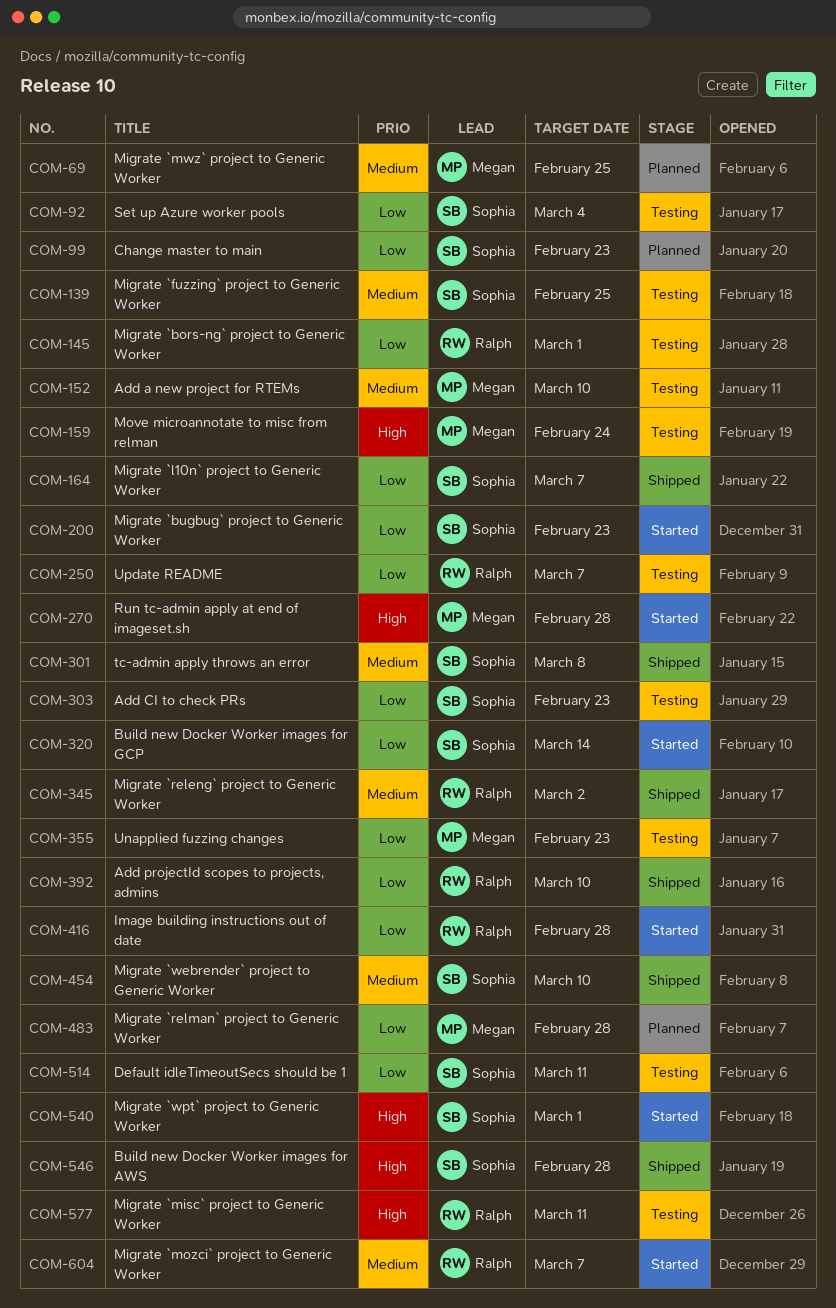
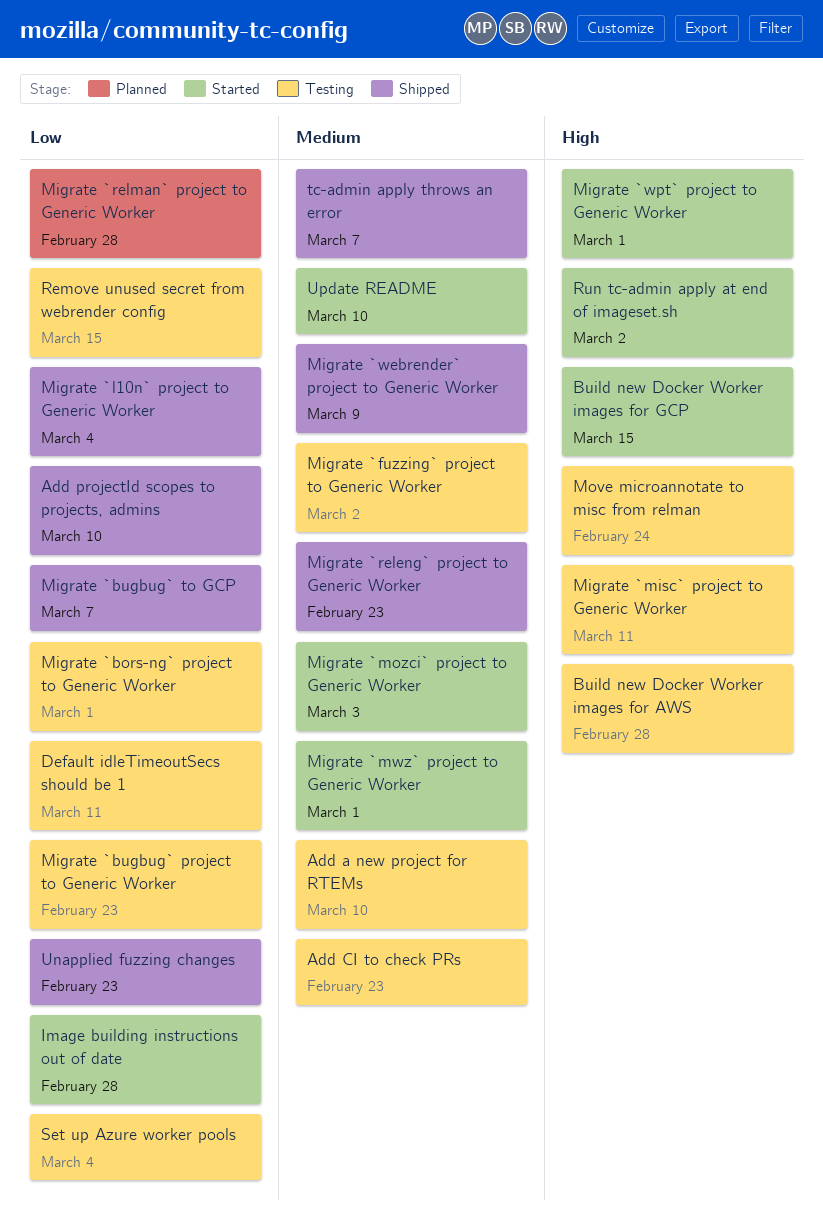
Add CI to check PRs, priority: Low -> Medium
Build new Docker Worker images for AWS, status: Shipped -> Testing
Build new Docker Worker images for GCP, priority: Low -> High
Build new Docker Worker images for GCP, due: Mar 14 -> Mar 15
Change master to main: present -> none
Migrate `bugbug` project to Generic Worker, status: Started -> Testing
Migrate `bugbug` to GCP: none -> present
Migrate `fuzzing` project to Generic Worker, due: Feb 25 -> Mar 2
Migrate `l10n` project to Generic Worker, due: Mar 7 -> Mar 4
Migrate `mozci` project to Generic Worker, due: Mar 7 -> Mar 3
Migrate `mwz` project to Generic Worker, status: Planned -> Started
Migrate `mwz` project to Generic Worker, due: Feb 25 -> Mar 1
Migrate `releng` project to Generic Worker, due: Mar 2 -> Feb 23
Migrate `webrender` project to Generic Worker, due: Mar 10 -> Mar 9
Remove unused secret from webrender config: none -> present
Run tc-admin apply at end of imageset.sh, due: Feb 28 -> Mar 2
tc-admin apply throws an error, due: Mar 8 -> Mar 7
Unapplied fuzzing changes, status: Testing -> Shipped
Update README, status: Testing -> Started
Update README, priority: Low -> Medium
Update README, due: Mar 7 -> Mar 10

